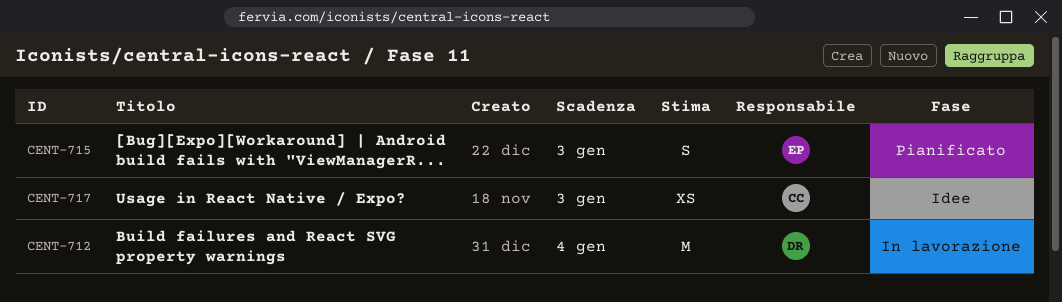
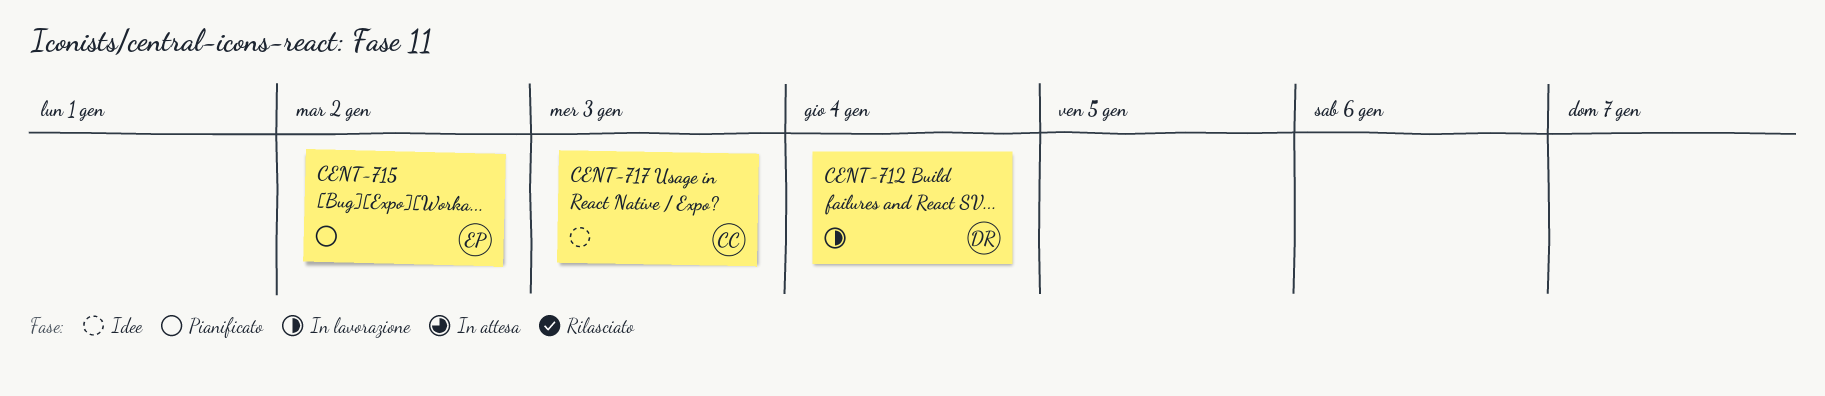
CENT-715, due: Jan 3 -> Jan 2

